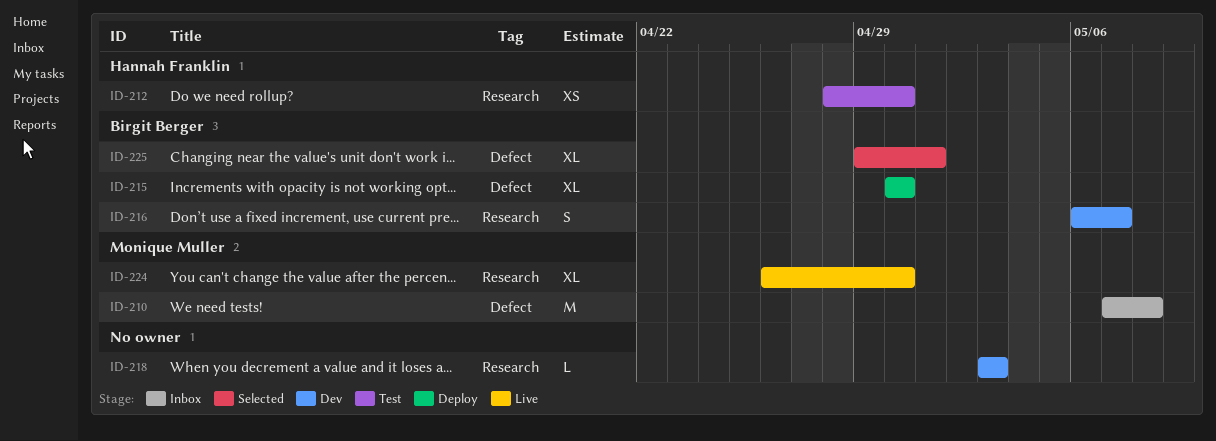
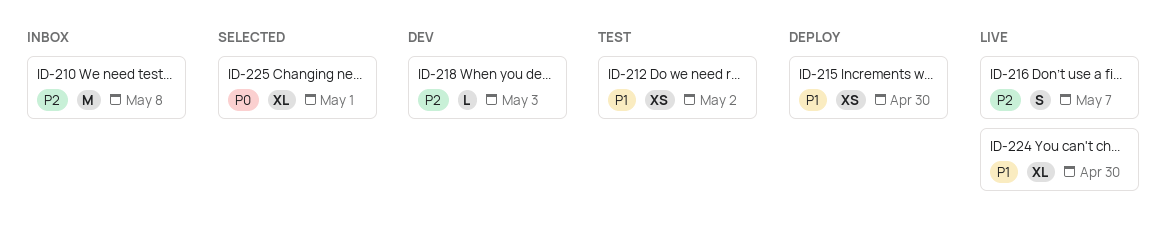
ID-212, due: Apr 30 -> May 2
ID-215, estimate: XL -> XS
ID-216, status: Dev -> Live

